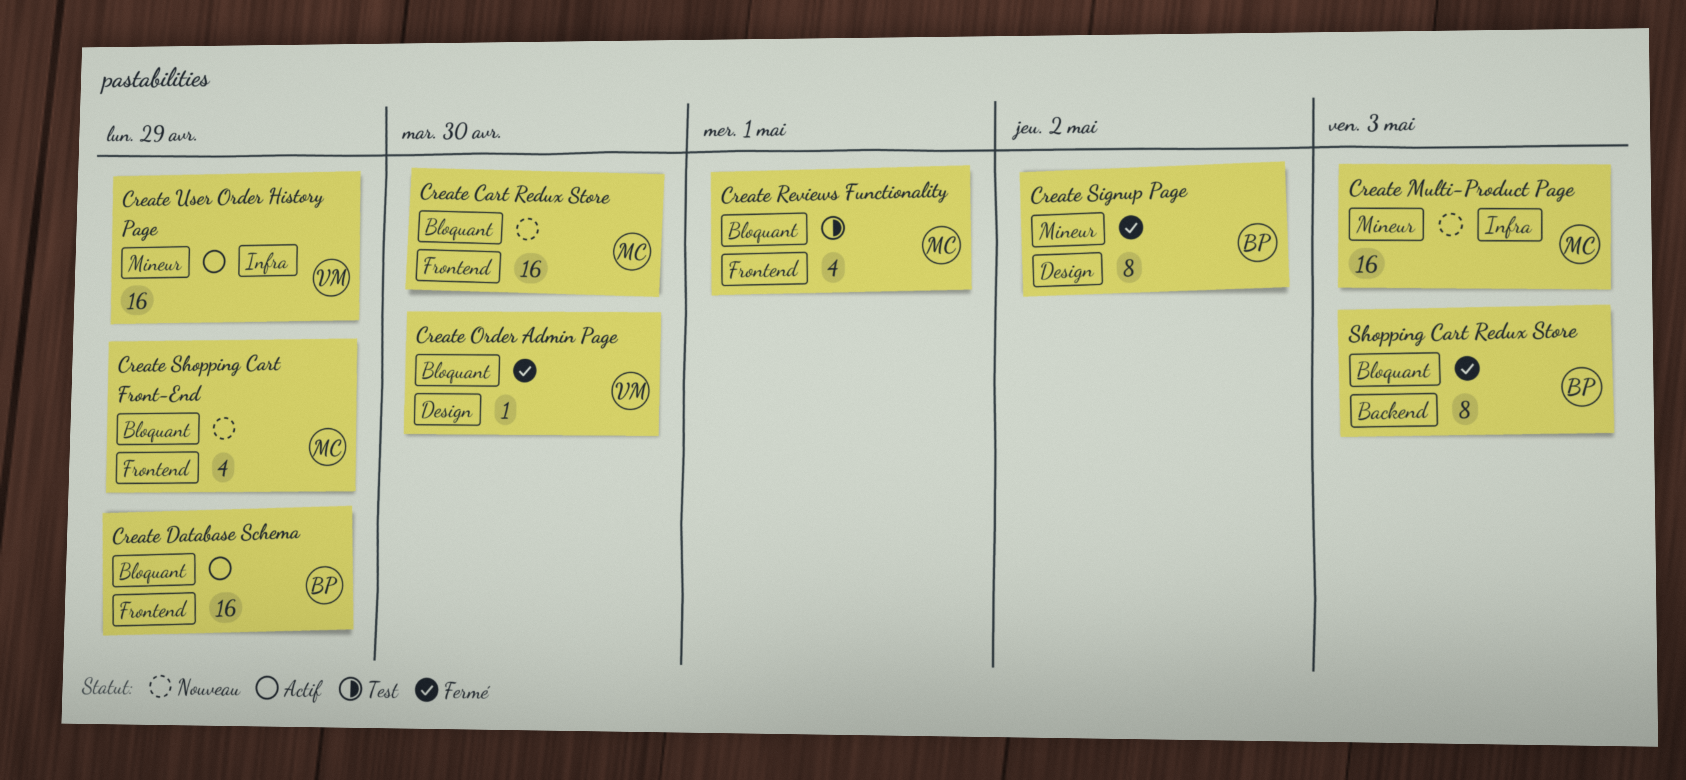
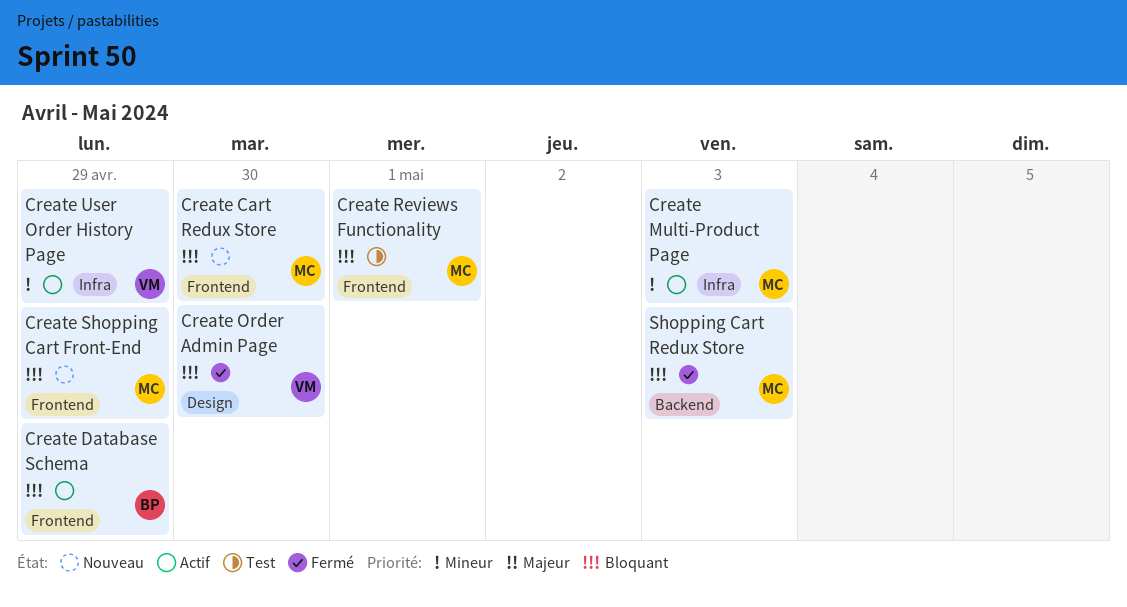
Create Multi-Product Page, status: Nouveau -> Actif
Create Signup Page: present -> none
Shopping Cart Redux Store, owner: BP -> MC

